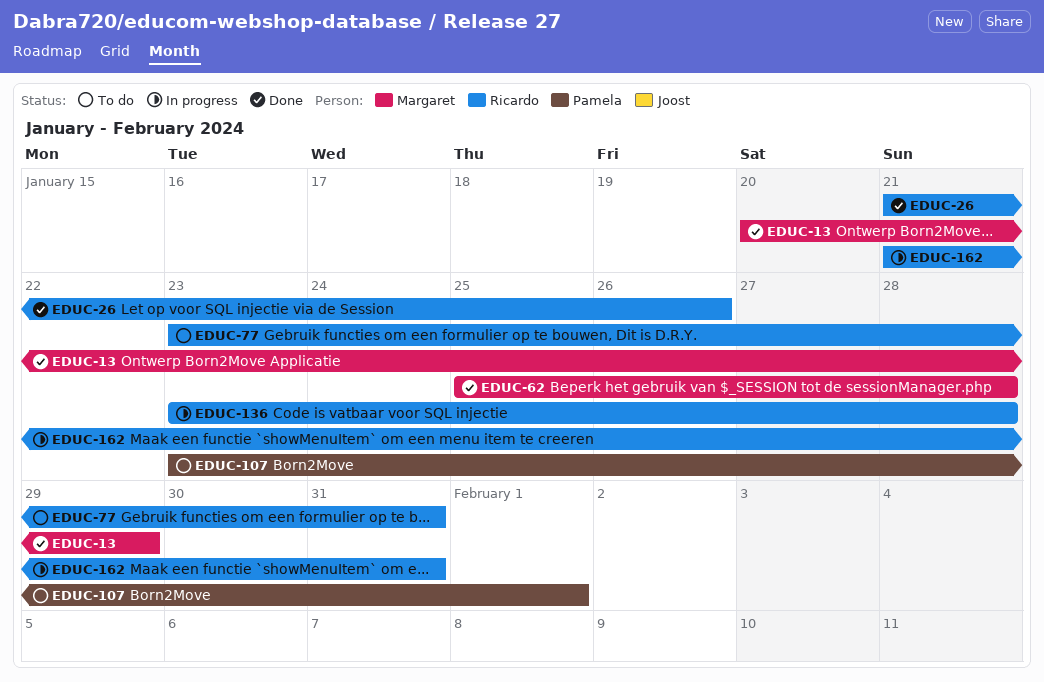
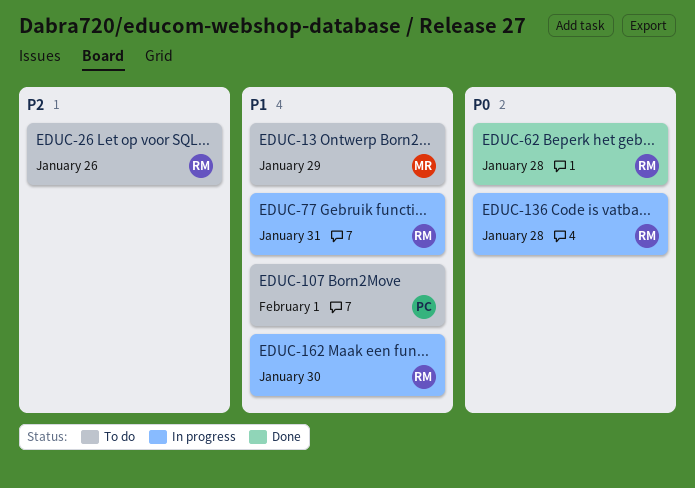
EDUC-13, status: Done -> To do
EDUC-26, status: Done -> To do
EDUC-62, owner: Margaret -> Ricardo
EDUC-77, status: To do -> In progress
EDUC-162, due: Jan 31 -> Jan 30

